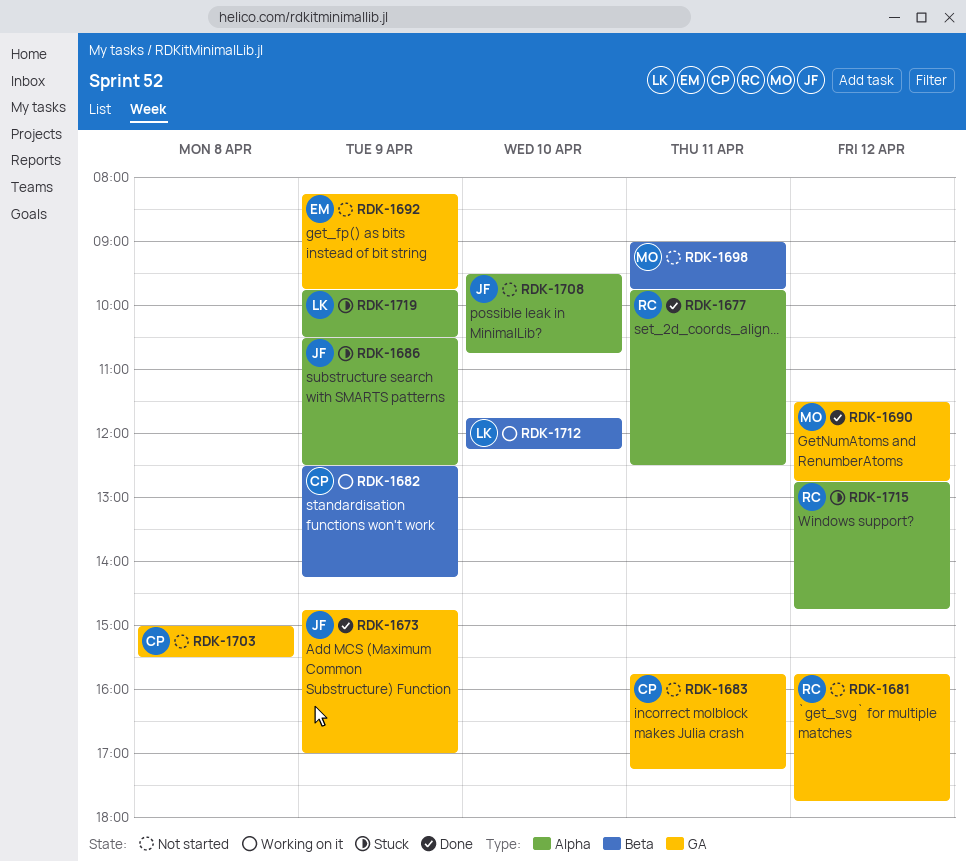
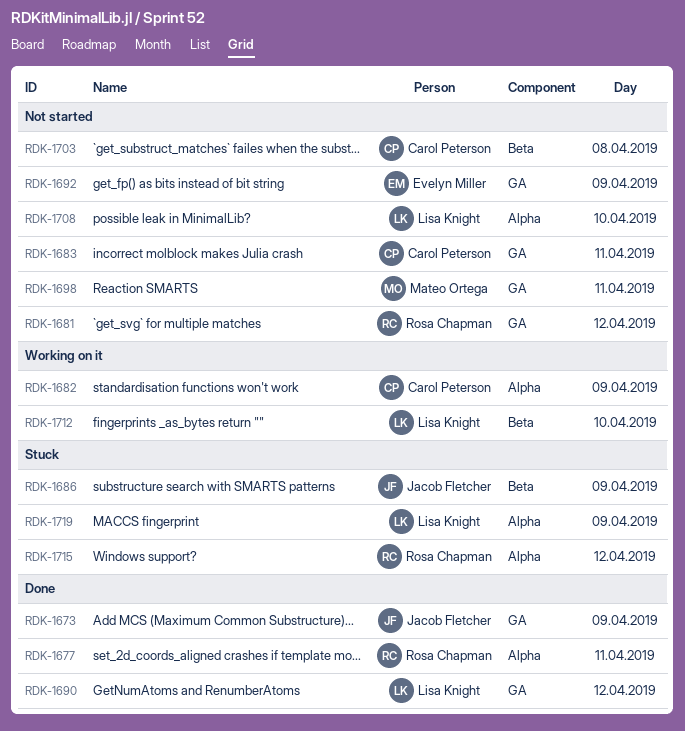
RDK-1682, label: Beta -> Alpha
RDK-1686, label: Alpha -> Beta
RDK-1690, owner: Mateo Ortega -> Lisa Knight
RDK-1698, label: Beta -> GA
RDK-1703, label: GA -> Beta
RDK-1708, owner: Jacob Fletcher -> Lisa Knight

